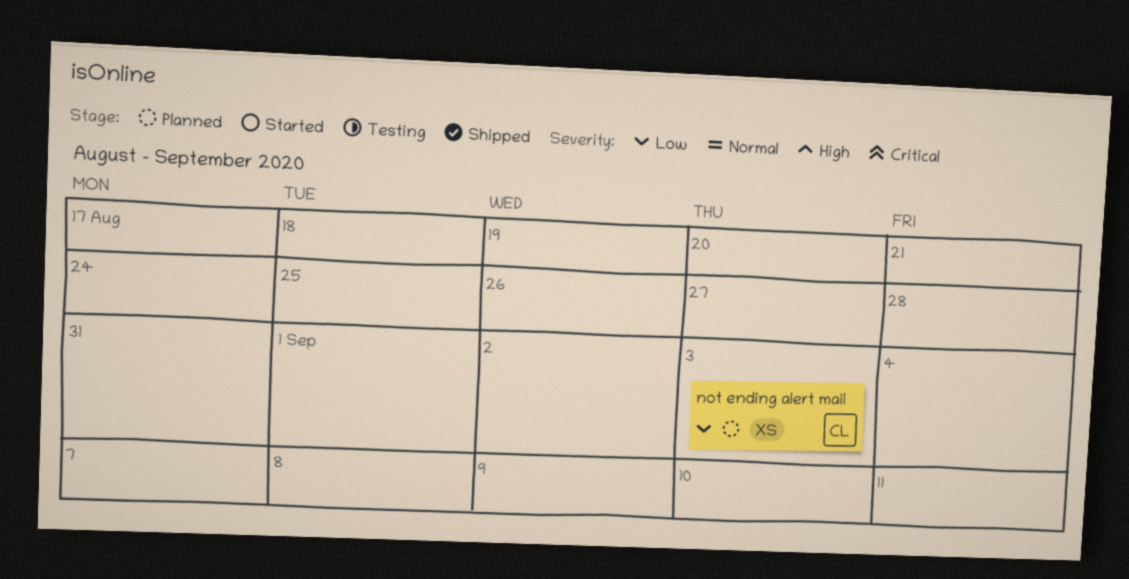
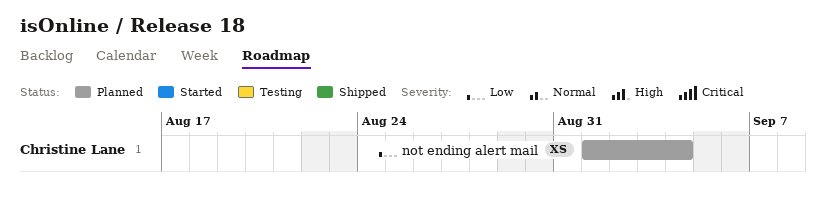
not ending alert mail, due: Sep 3 -> Sep 4

